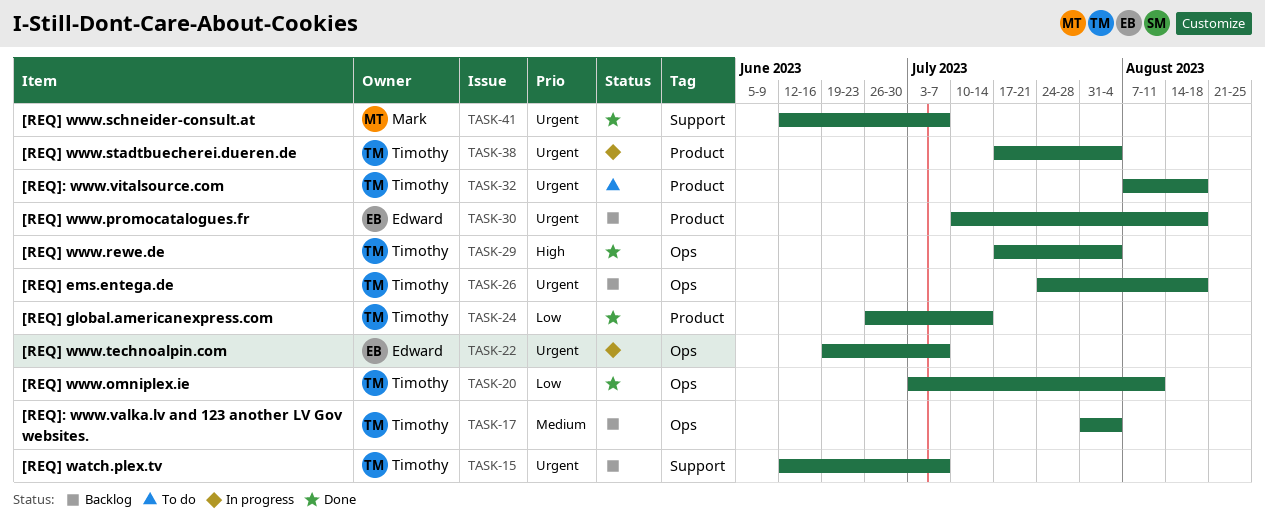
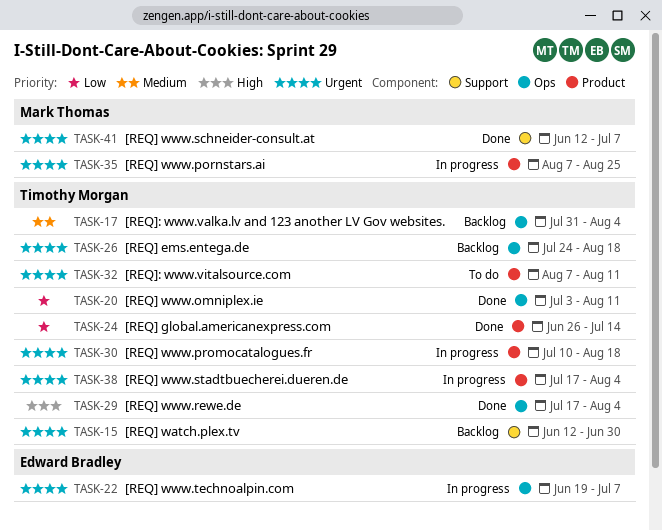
TASK-15, due: Jul 7 -> Jun 30
TASK-30, status: Backlog -> In progress
TASK-30, owner: Edward Bradley -> Timothy Morgan
TASK-32, due: Aug 18 -> Aug 11
TASK-35: none -> present

